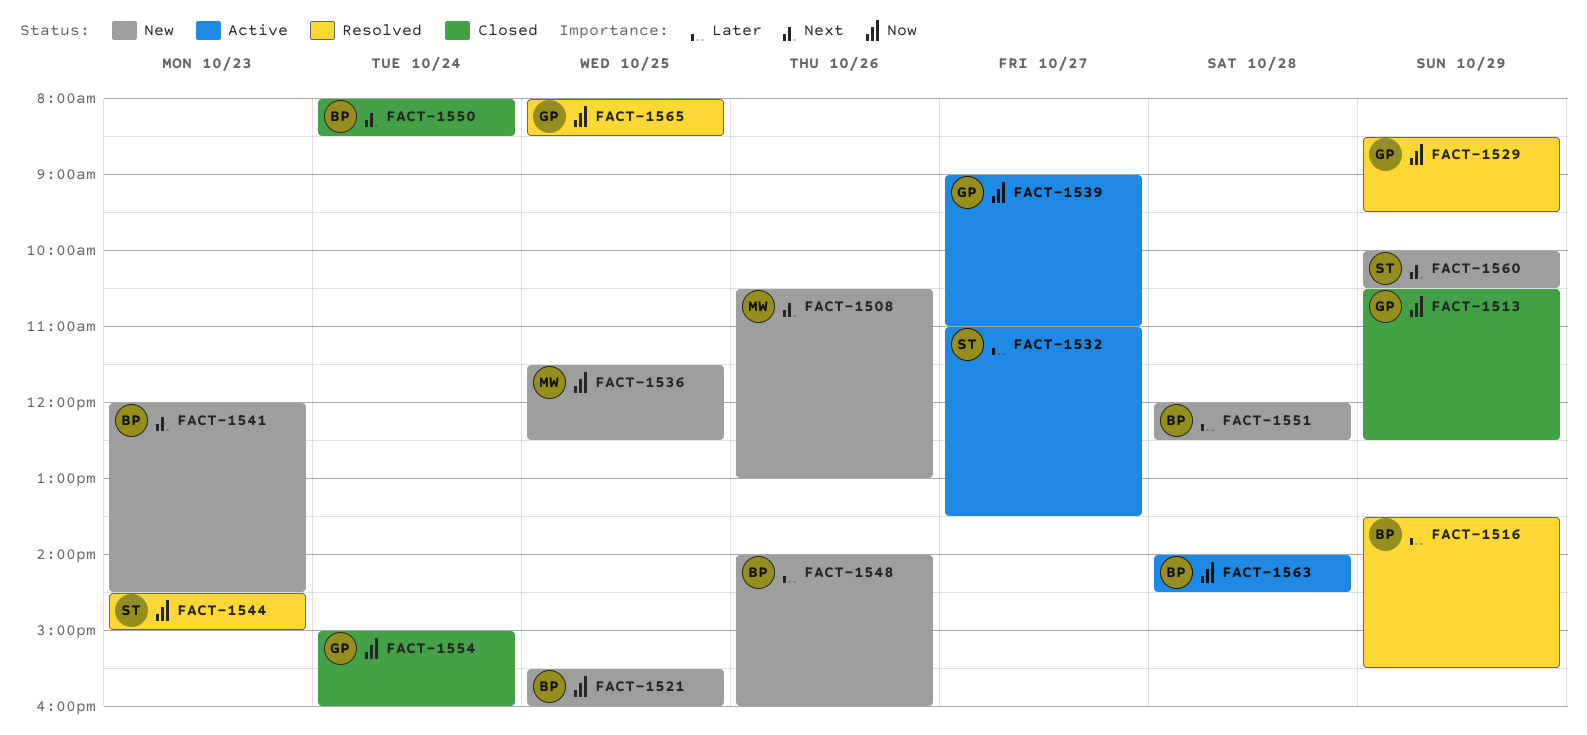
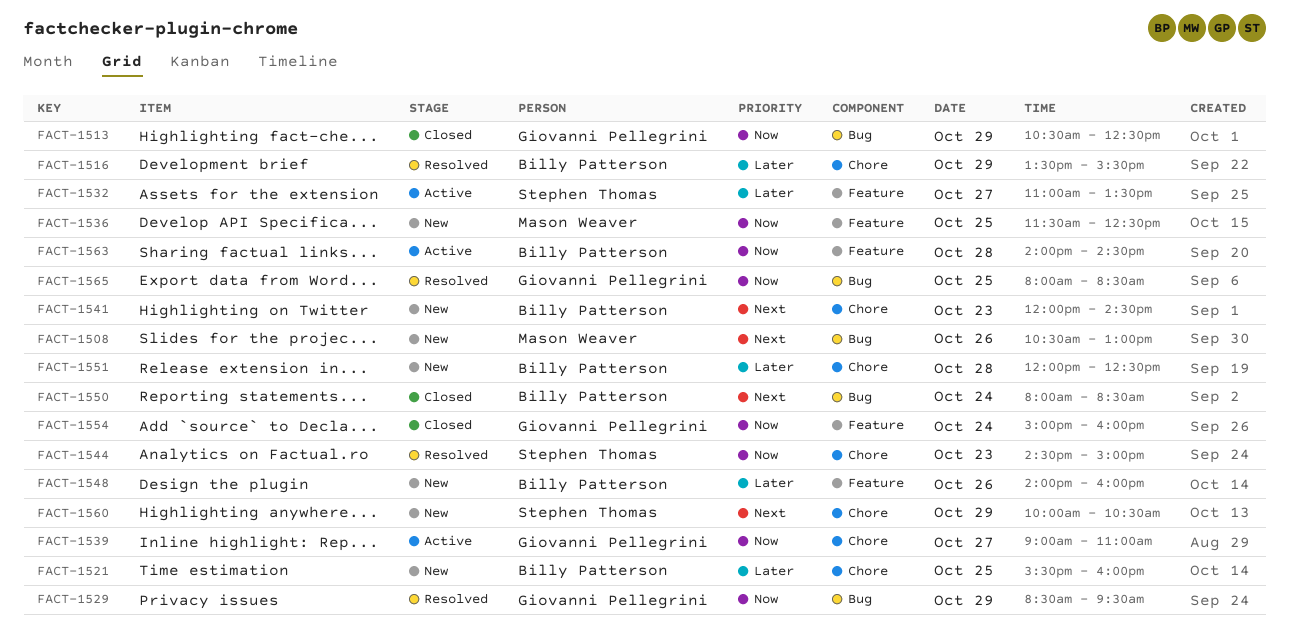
FACT-1521, priority: Now -> Later

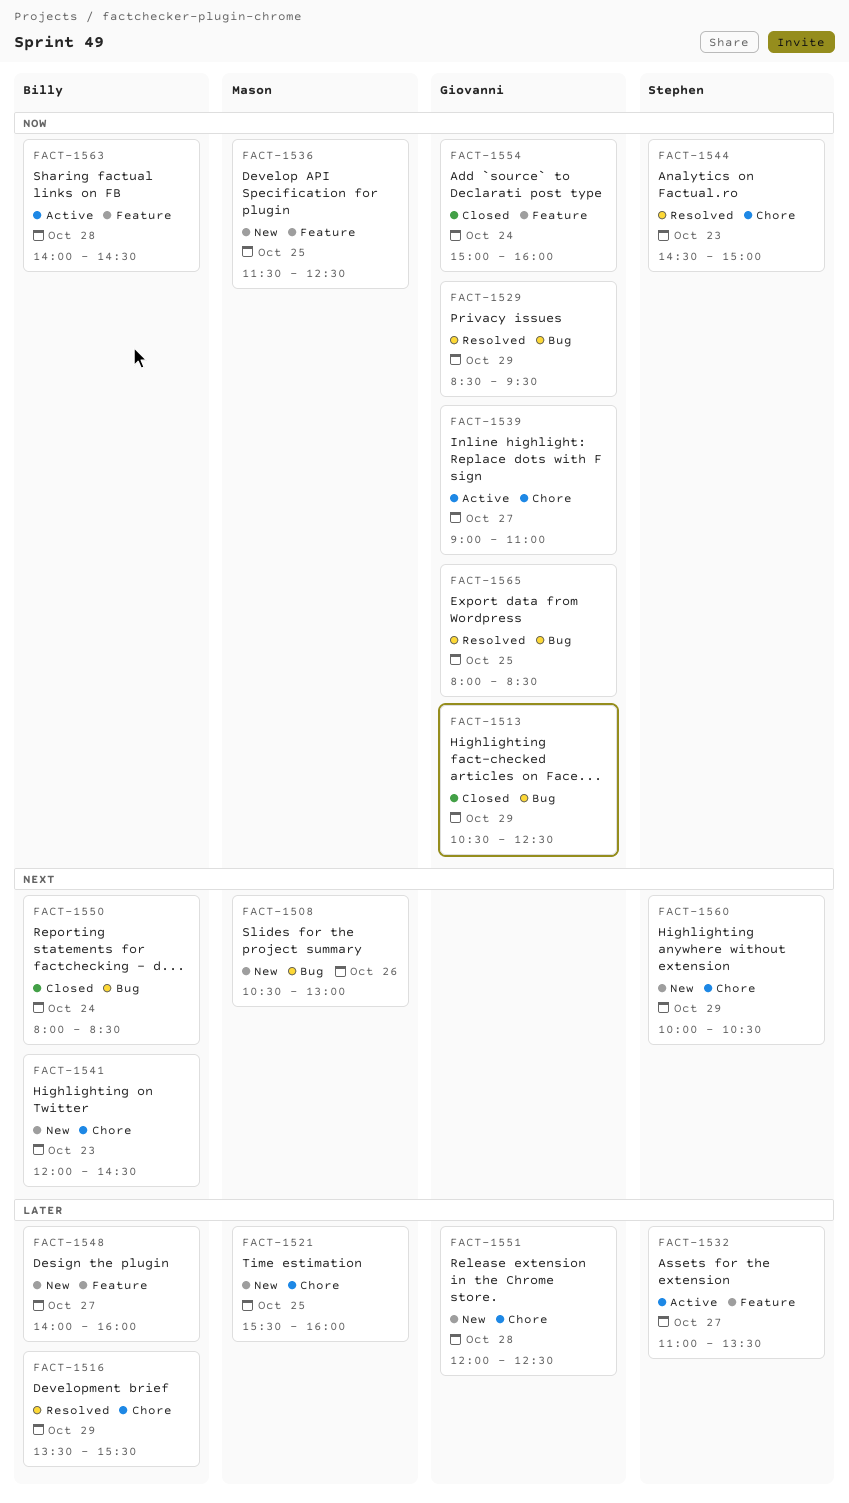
FACT-1521, owner: Billy Patterson -> Mason Weaver
FACT-1548, day: Oct 26 -> Oct 27
FACT-1551, owner: Billy Patterson -> Giovanni Pellegrini

